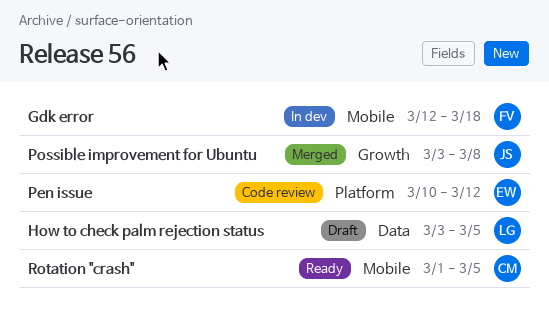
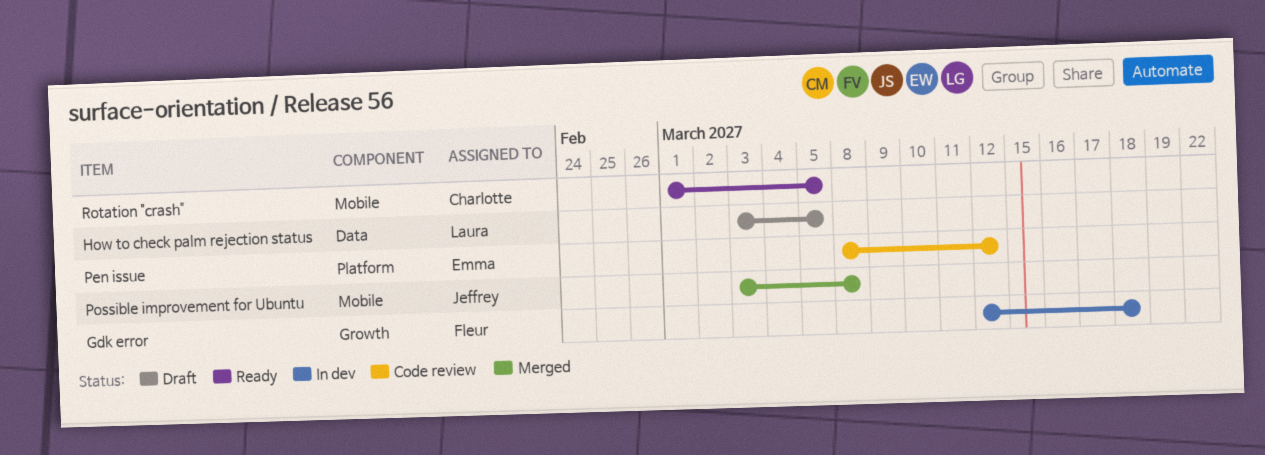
Gdk error, label: Mobile -> Growth
Pen issue, start: Mar 10 -> Mar 8
Possible improvement for Ubuntu, label: Growth -> Mobile

